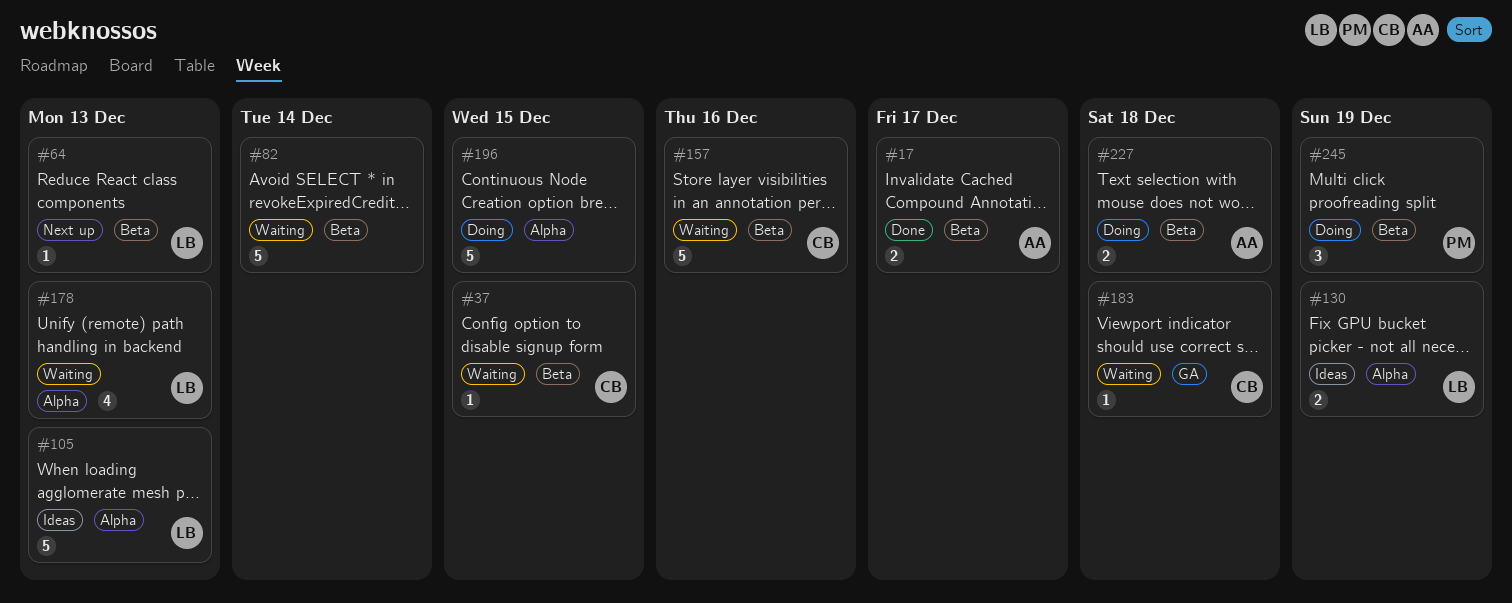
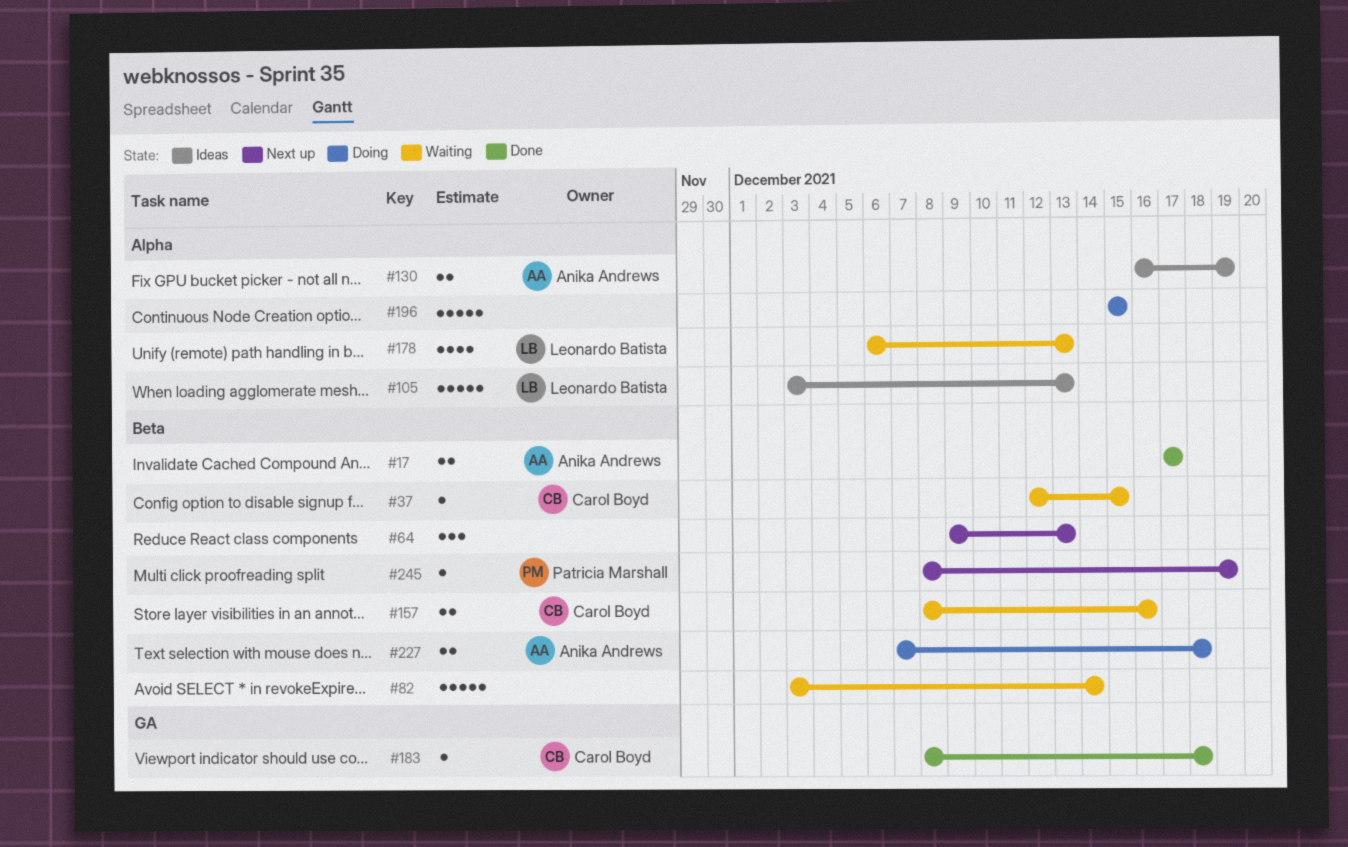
#64, owner: Leonardo Batista -> none
#64, estimate: 1 -> 3
#130, owner: Leonardo Batista -> Anika Andrews
#157, estimate: 5 -> 2
#183, status: Waiting -> Done
#245, status: Doing -> Next up
#245, estimate: 3 -> 1

